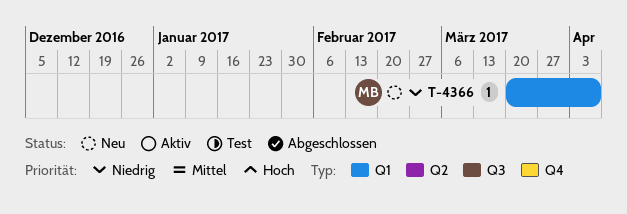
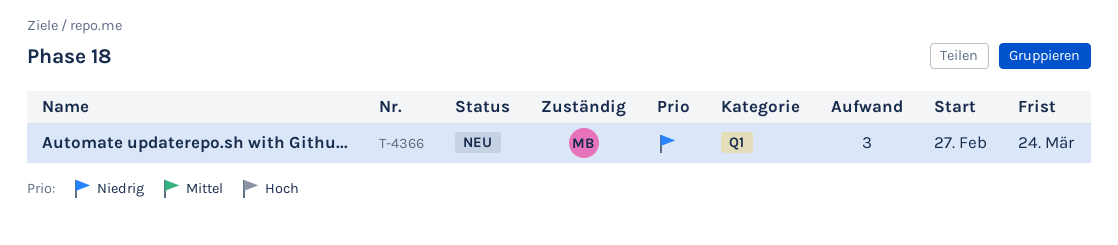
T-4366, estimate: 1 -> 3
T-4366, start: Mar 20 -> Feb 27
T-4366, due: Apr 7 -> Mar 24

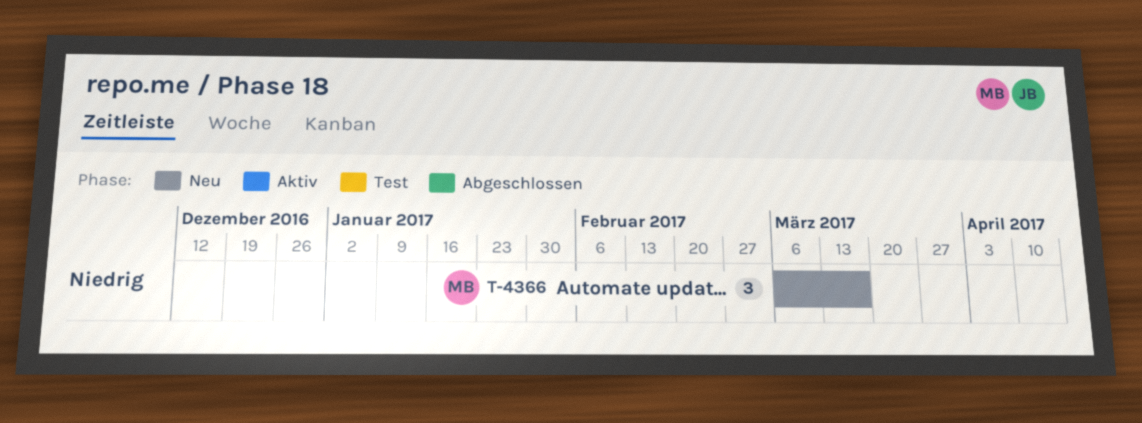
T-4366, start: Feb 27 -> Mar 6
T-4366, due: Mar 24 -> Mar 17

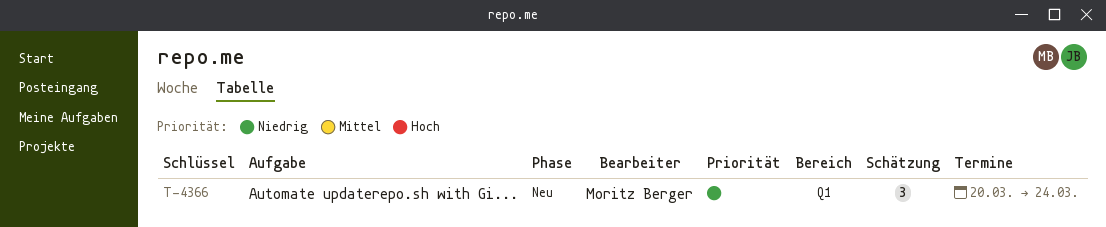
T-4366, start: Mar 6 -> Mar 20
T-4366, due: Mar 17 -> Mar 24

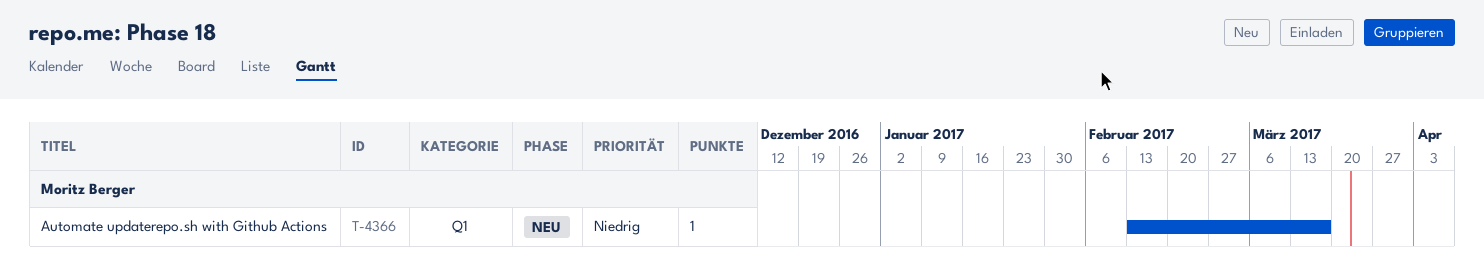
T-4366, estimate: 3 -> 1
T-4366, start: Mar 20 -> Feb 13
T-4366, due: Mar 24 -> Mar 17

